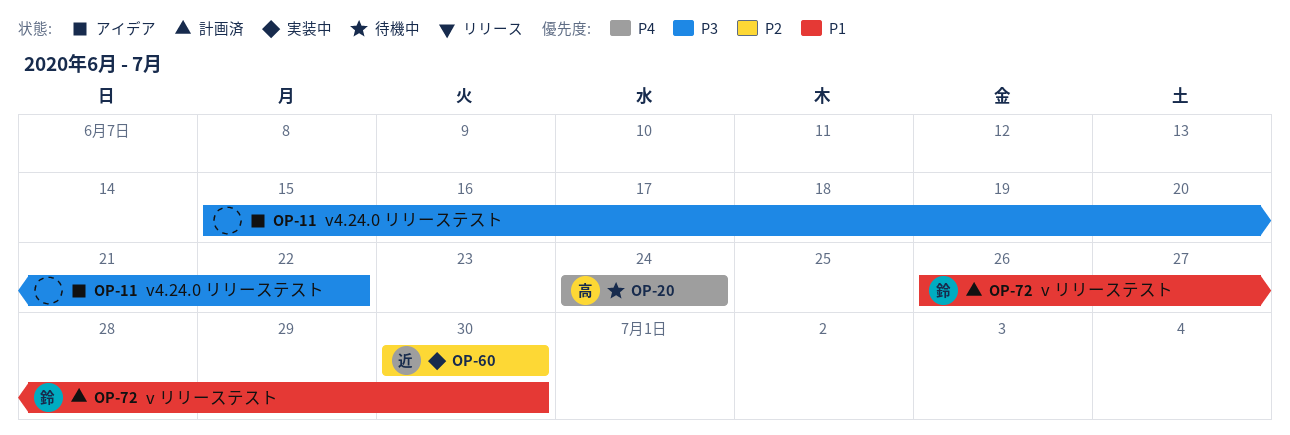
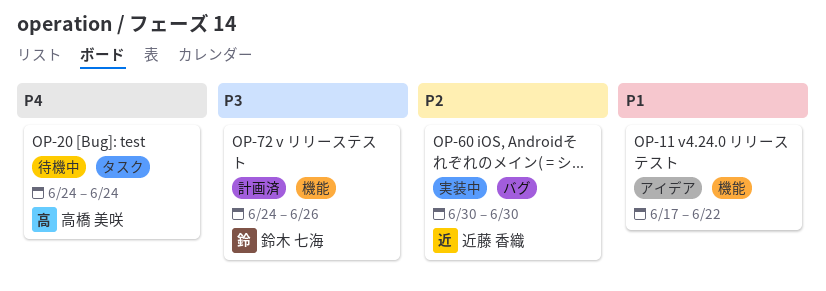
OP-11, priority: P3 -> P1
OP-11, start: Jun 15 -> Jun 17
OP-72, priority: P1 -> P3
OP-72, start: Jun 26 -> Jun 24
OP-72, due: Jun 30 -> Jun 26

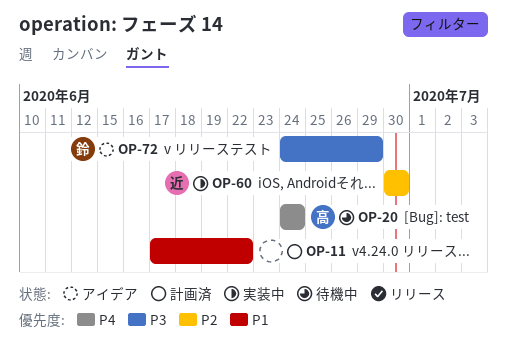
OP-11, status: アイデア -> 計画済
OP-72, status: 計画済 -> アイデア
OP-72, due: Jun 26 -> Jun 29

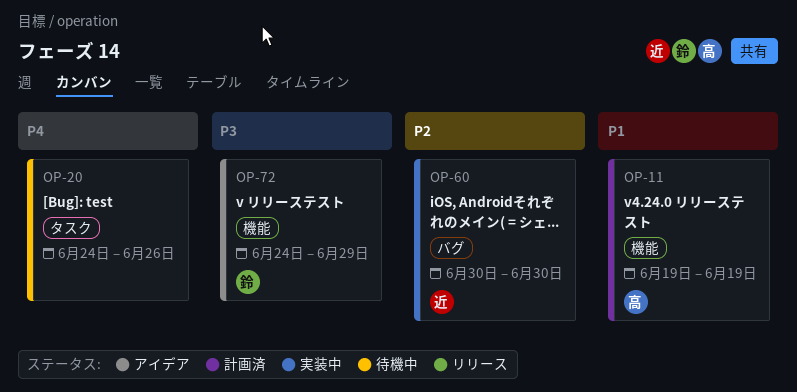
OP-11, owner: none -> 高
OP-11, start: Jun 17 -> Jun 19
OP-11, due: Jun 22 -> Jun 19
OP-20, owner: 高 -> none
OP-20, due: Jun 24 -> Jun 26

